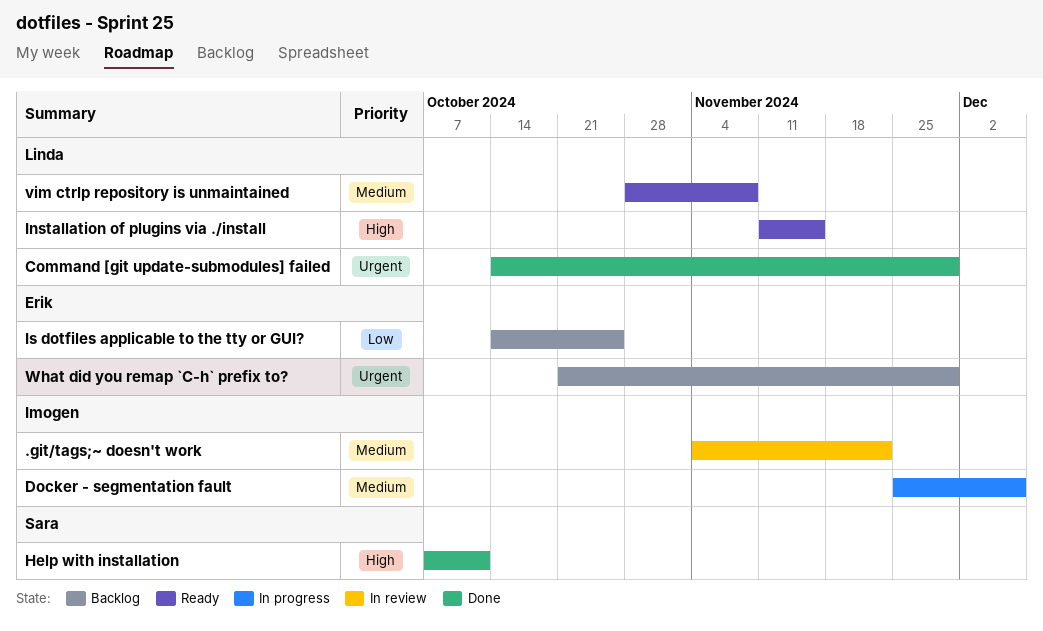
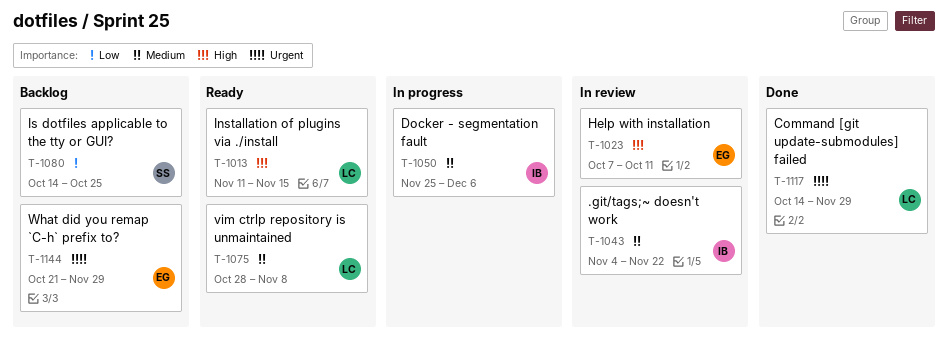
Help with installation, status: Done -> In review
Help with installation, owner: Sara -> Erik
Is dotfiles applicable to the tty or GUI?, owner: Erik -> Sara

